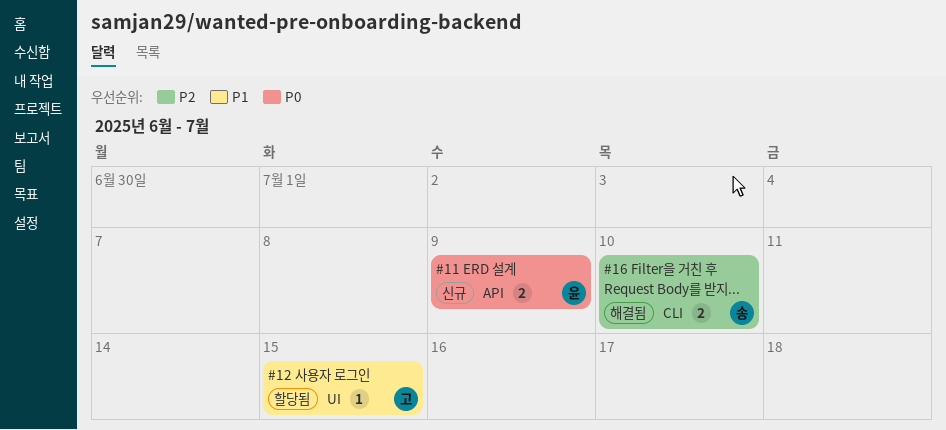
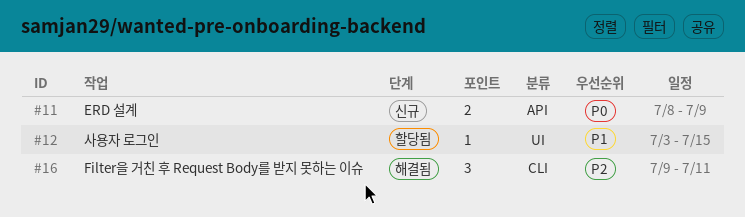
#16, estimate: 2 -> 3
#16, due: Jul 10 -> Jul 11

